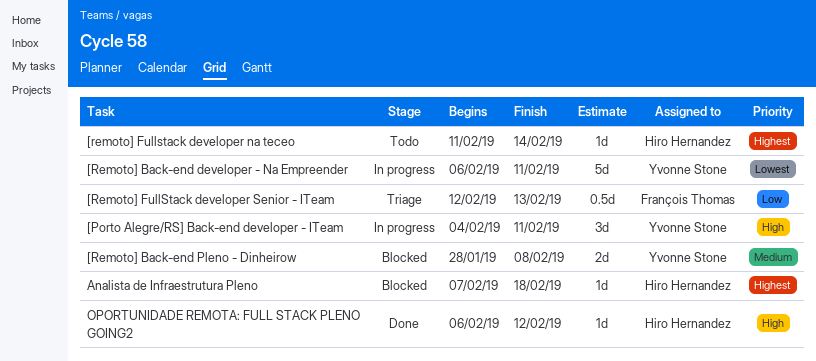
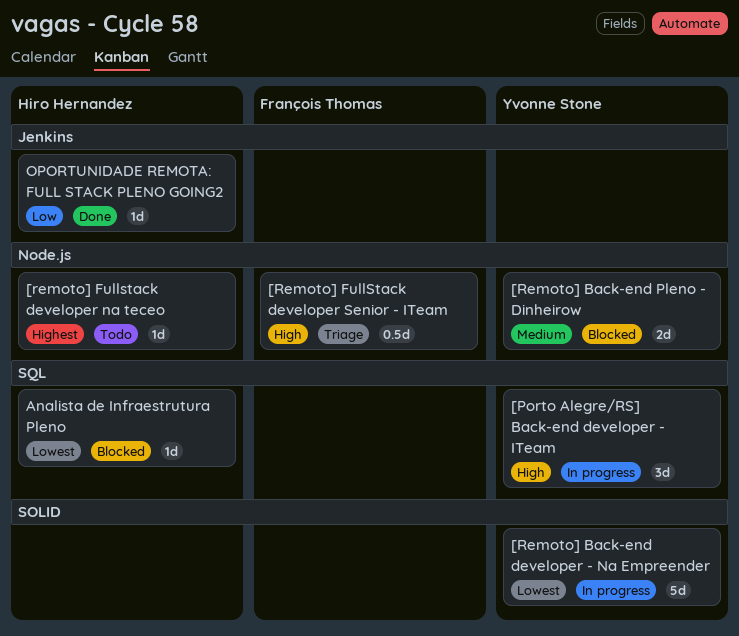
[Remoto] FullStack developer Senior - ITeam, priority: Low -> High
Analista de Infraestrutura Pleno, priority: Highest -> Lowest
OPORTUNIDADE REMOTA: FULL STACK PLENO GOING2, priority: High -> Low

